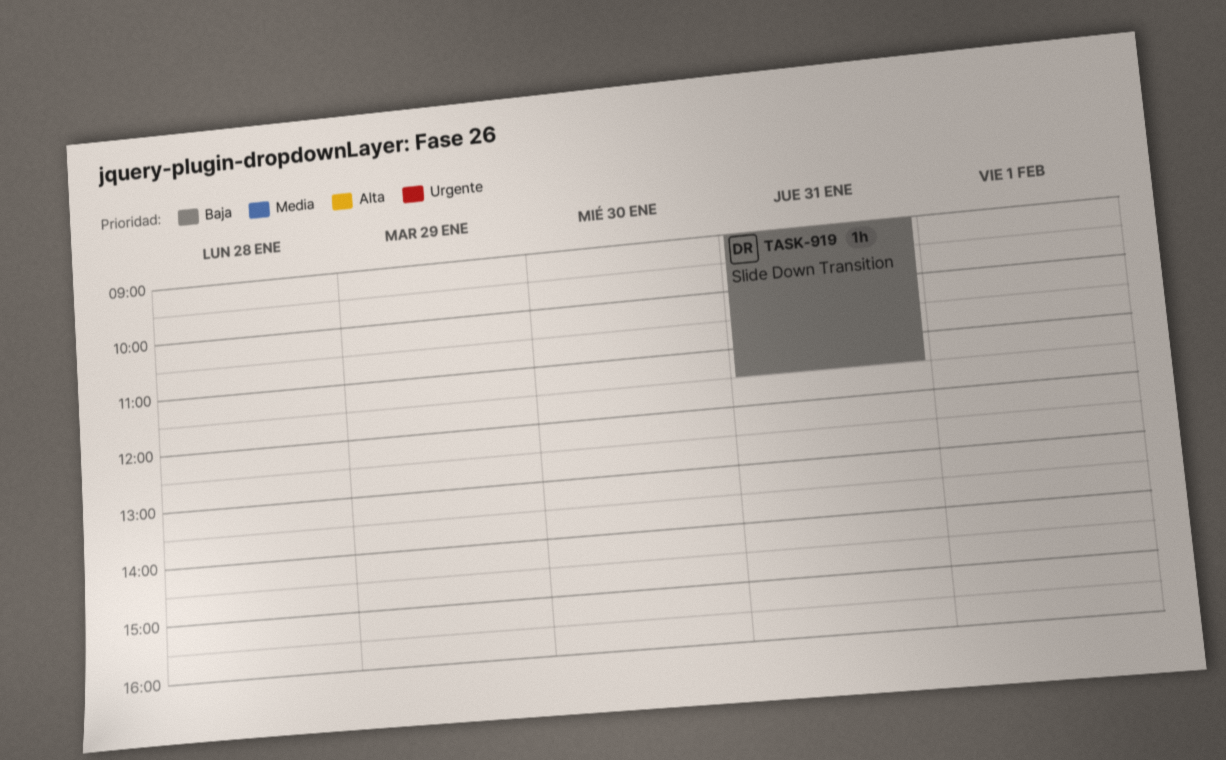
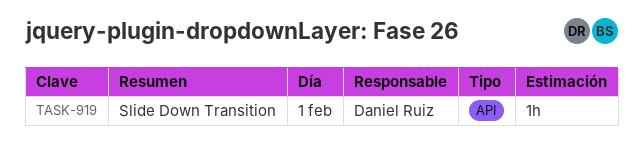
TASK-919, day: Jan 31 -> Feb 1

